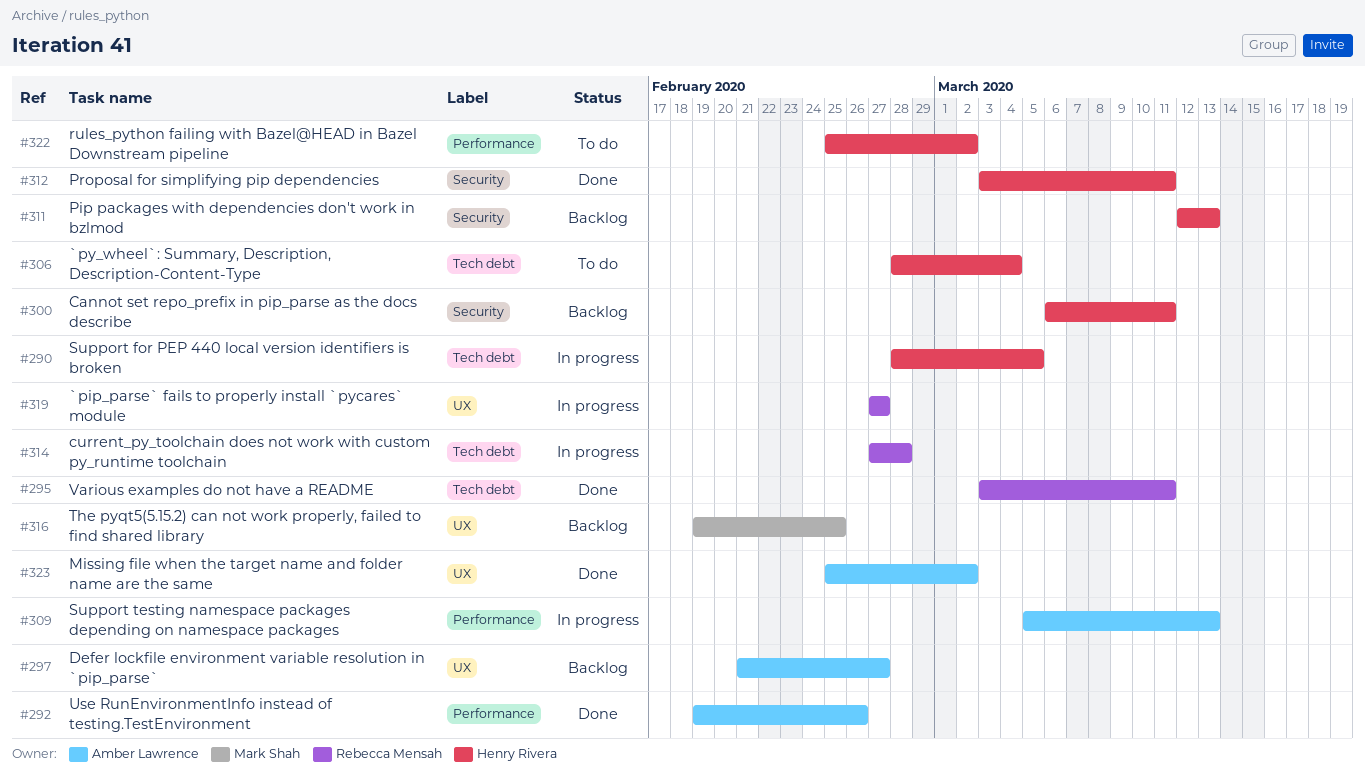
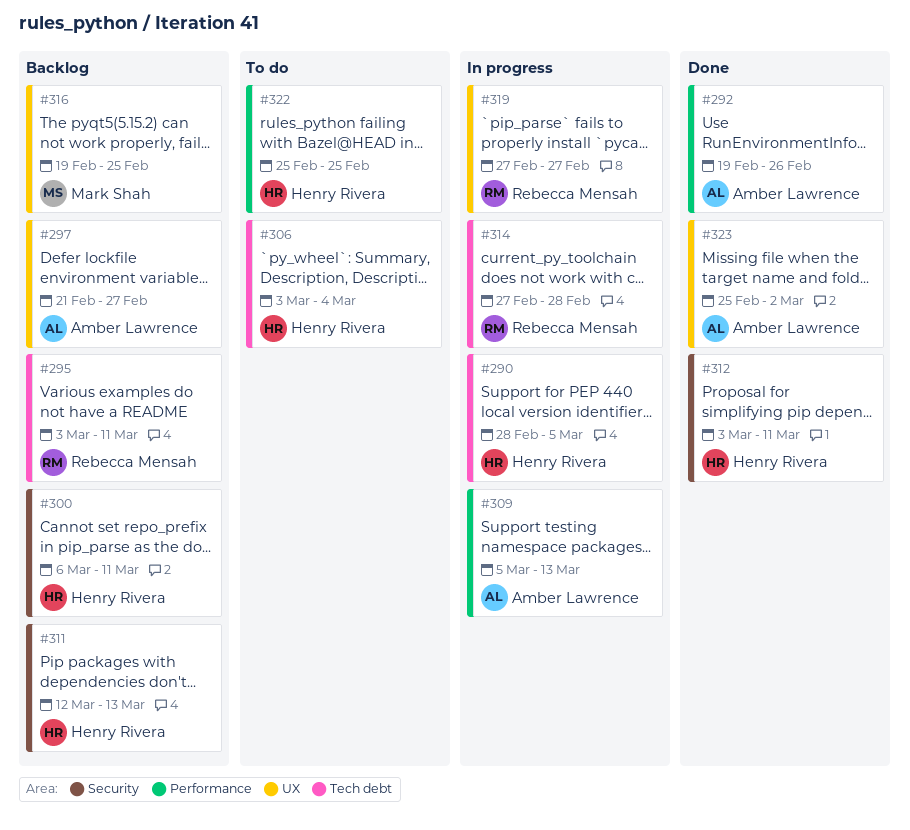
#295, status: Done -> Backlog
#306, start: Feb 28 -> Mar 3
#322, due: Mar 2 -> Feb 25

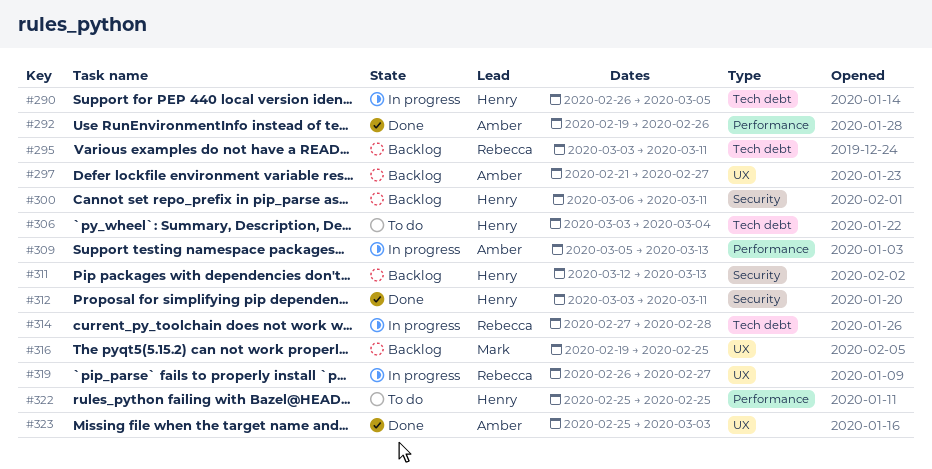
#290, start: Feb 28 -> Feb 26
#319, start: Feb 27 -> Feb 26
#323, due: Mar 2 -> Mar 3

